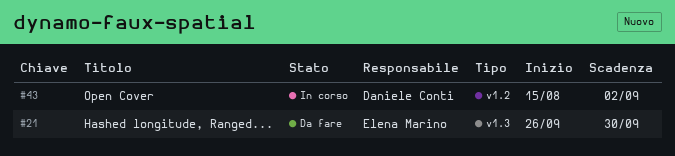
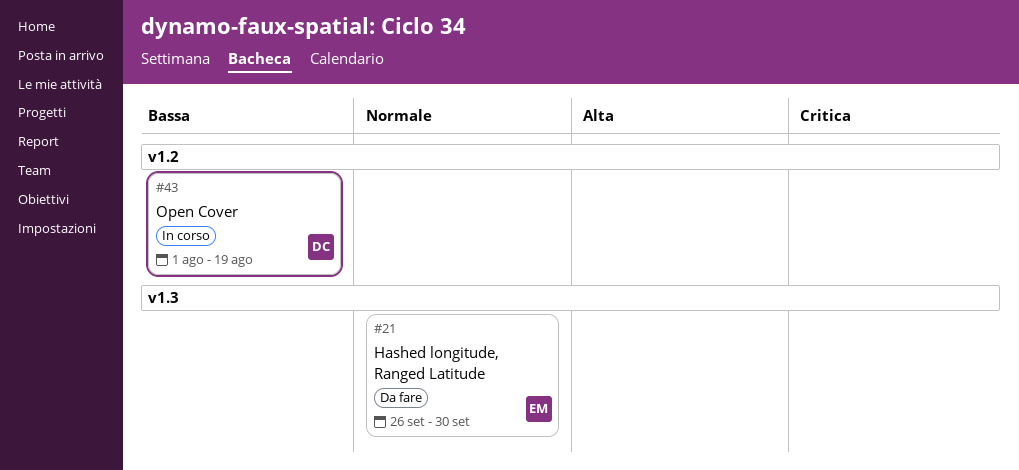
#43, start: Aug 15 -> Aug 1
#43, due: Sep 2 -> Aug 19

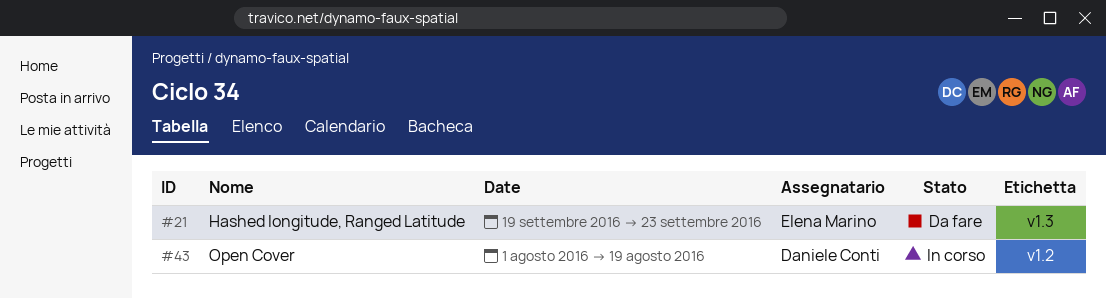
#21, start: Sep 26 -> Sep 19
#21, due: Sep 30 -> Sep 23

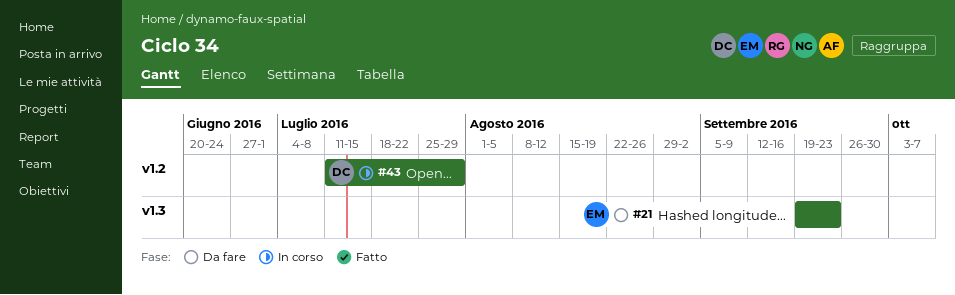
#43, start: Aug 1 -> Jul 11
#43, due: Aug 19 -> Jul 29

